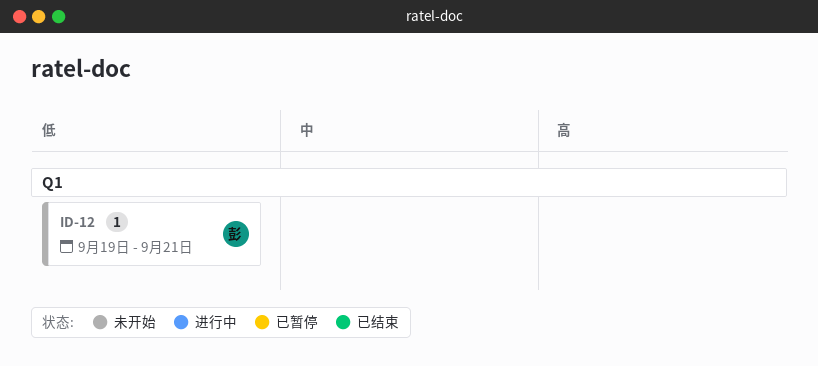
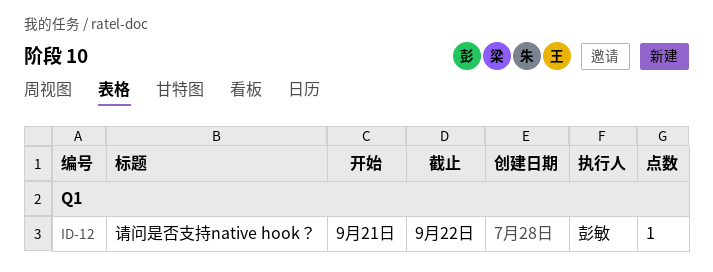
ID-12, start: Sep 19 -> Sep 21
ID-12, due: Sep 21 -> Sep 22

